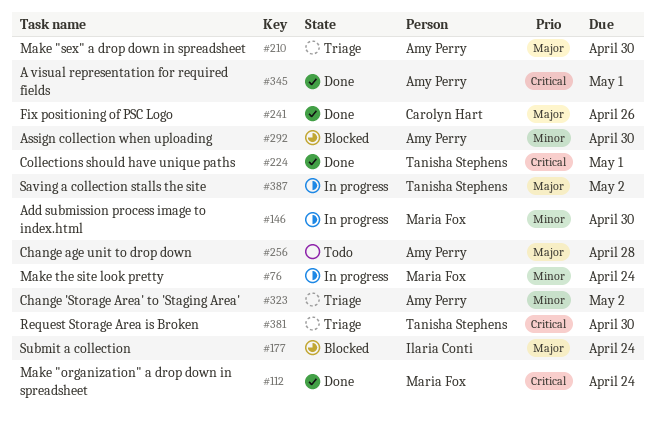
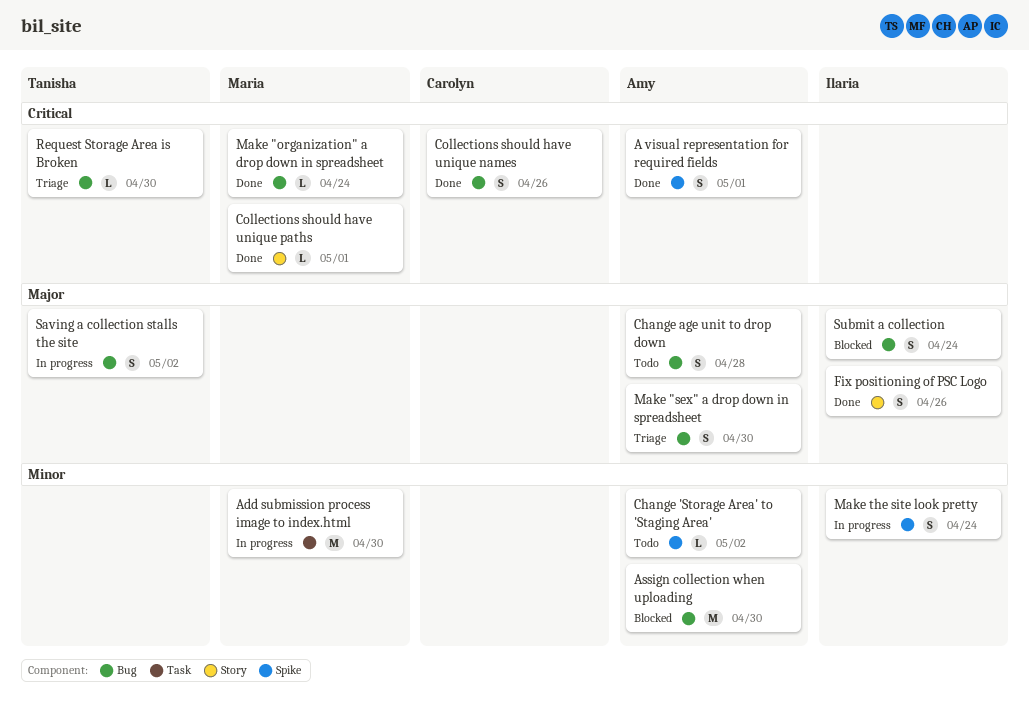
Change 'Storage Area' to 'Staging Area', status: Triage -> Todo
Collections should have unique names: none -> present
Collections should have unique paths, owner: Tanisha Stephens -> Maria Fox
Fix positioning of PSC Logo, owner: Carolyn Hart -> Ilaria Conti
Make the site look pretty, owner: Maria Fox -> Ilaria Conti

